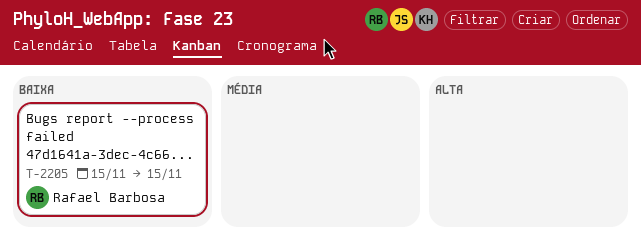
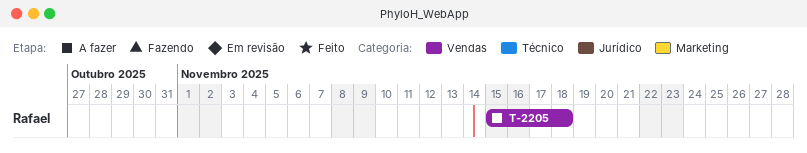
T-2205, due: Nov 15 -> Nov 18

